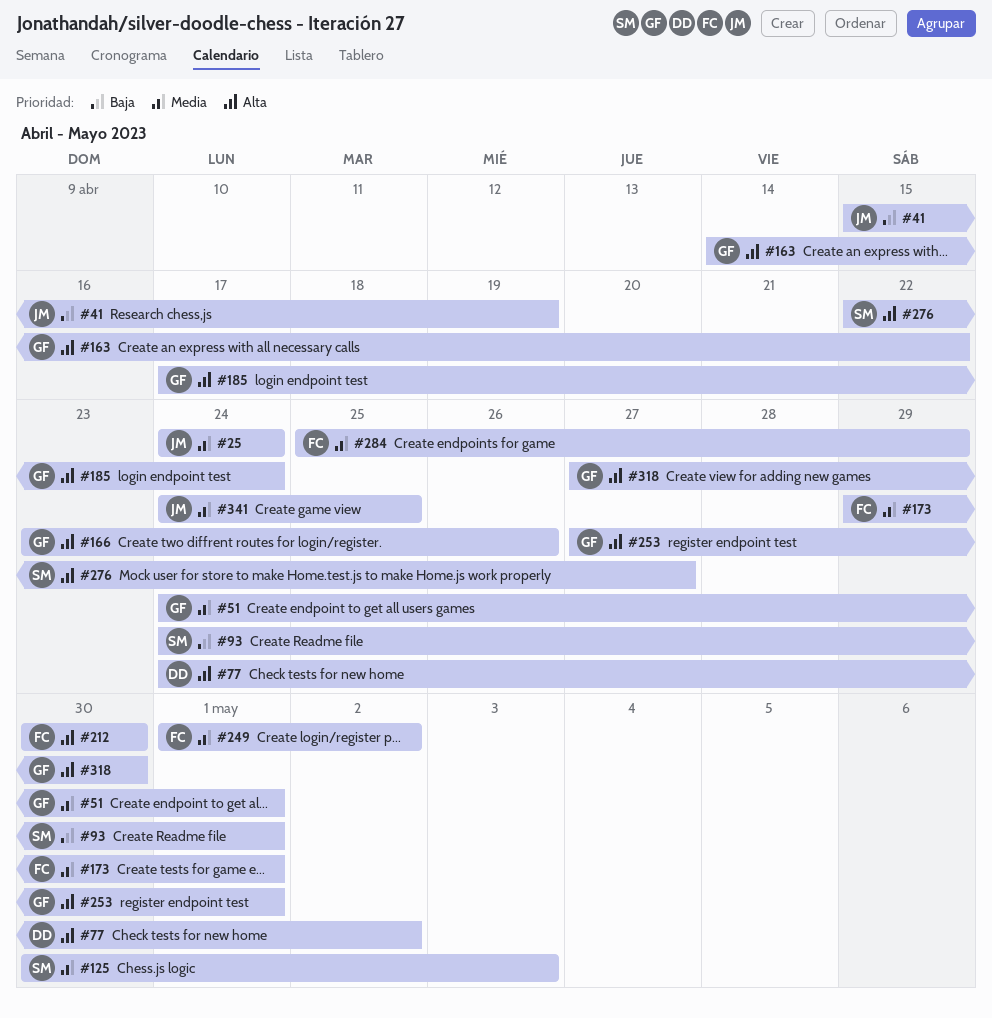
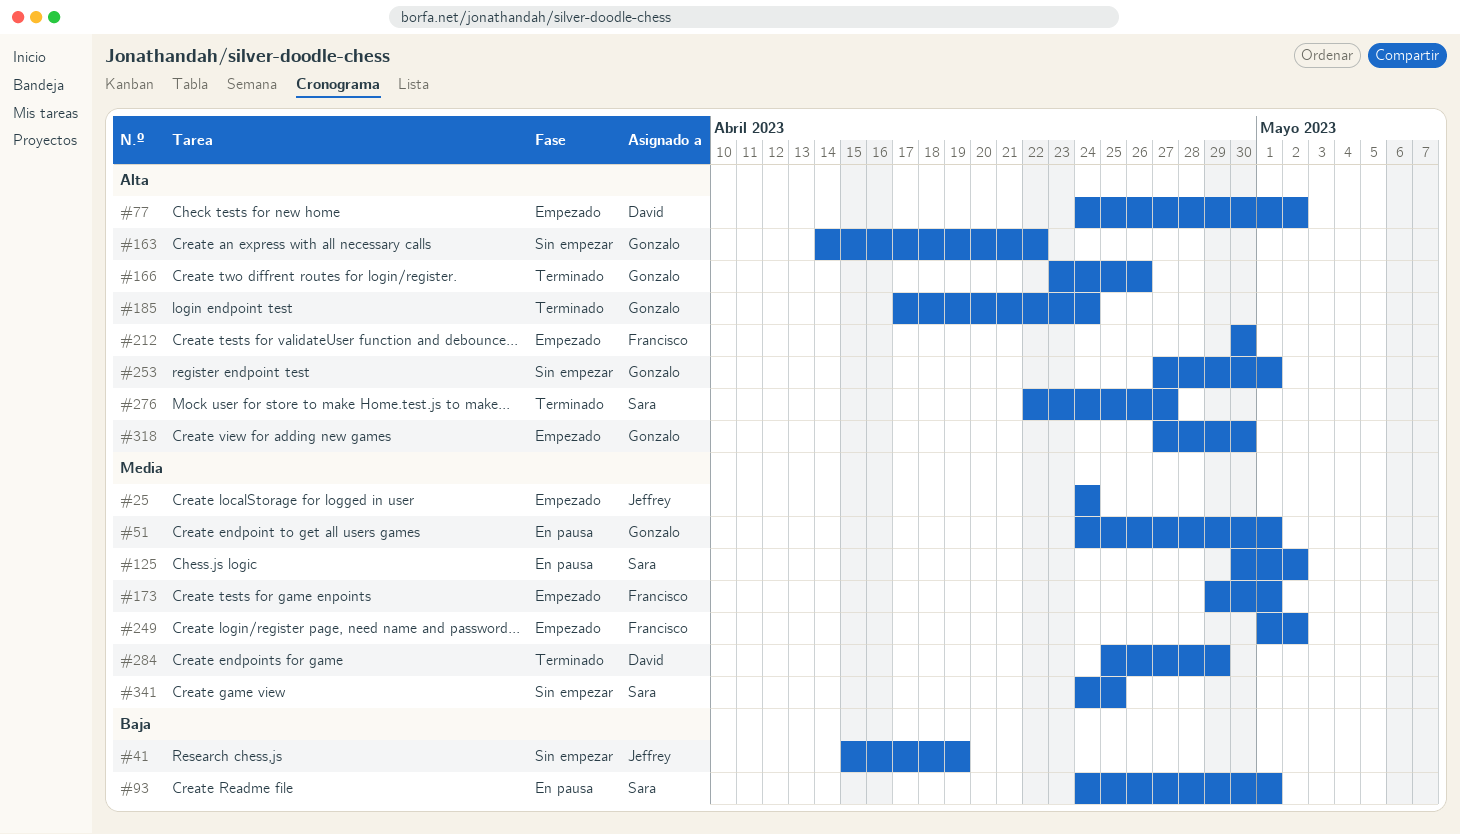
#125, due: May 3 -> May 2
#284, owner: Francisco -> David
#341, owner: Jeffrey -> Sara

